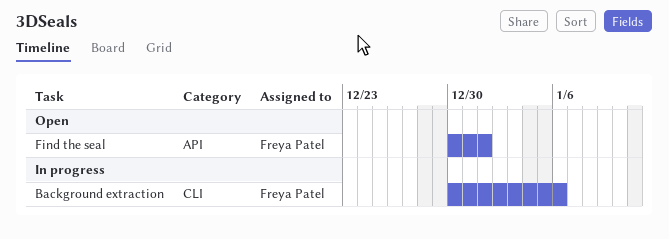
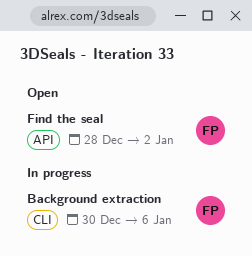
Find the seal, start: Dec 30 -> Dec 28
Find the seal, due: Jan 1 -> Jan 2

